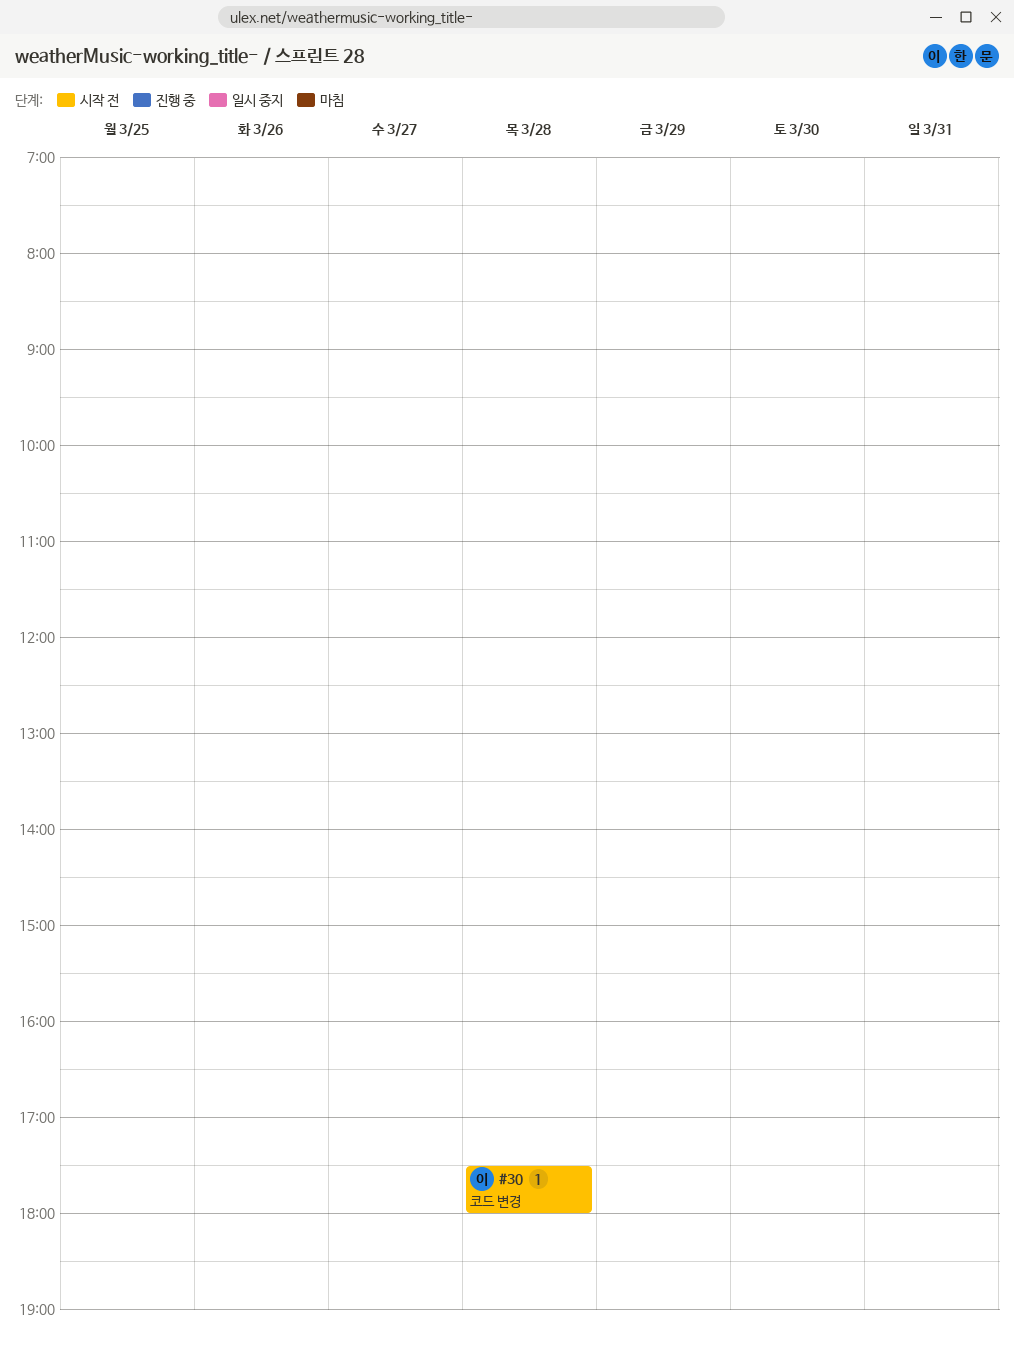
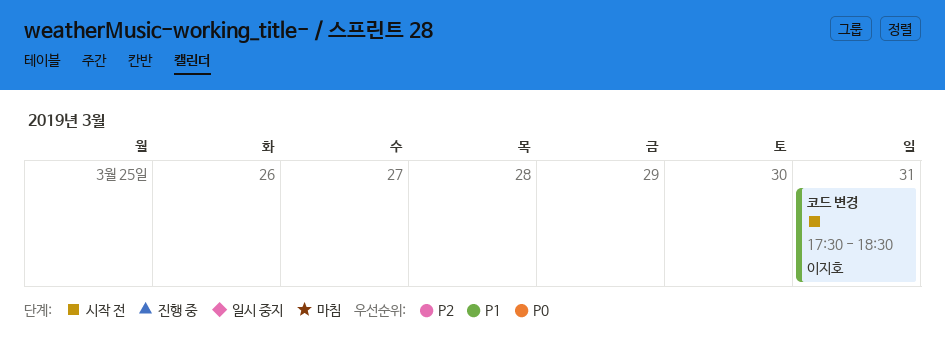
코드 변경, day: Mar 28 -> Mar 31
코드 변경, ends: 18:00 -> 18:30

